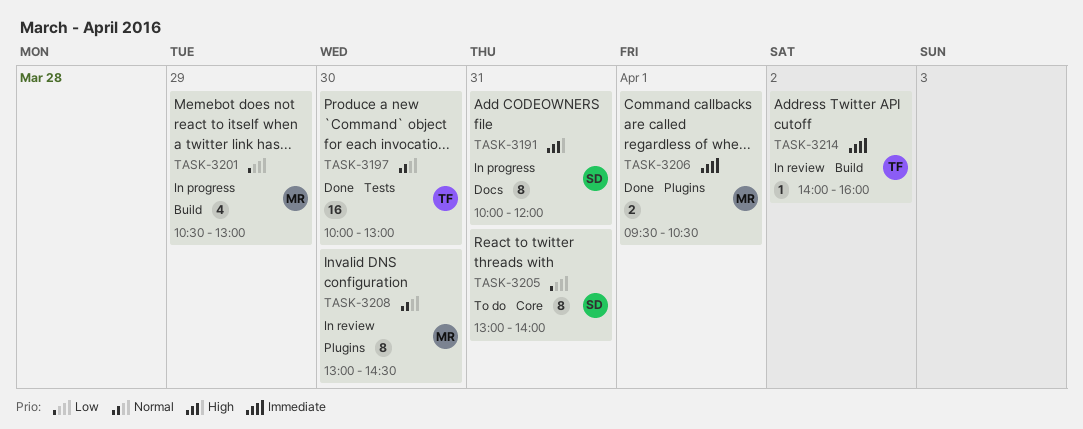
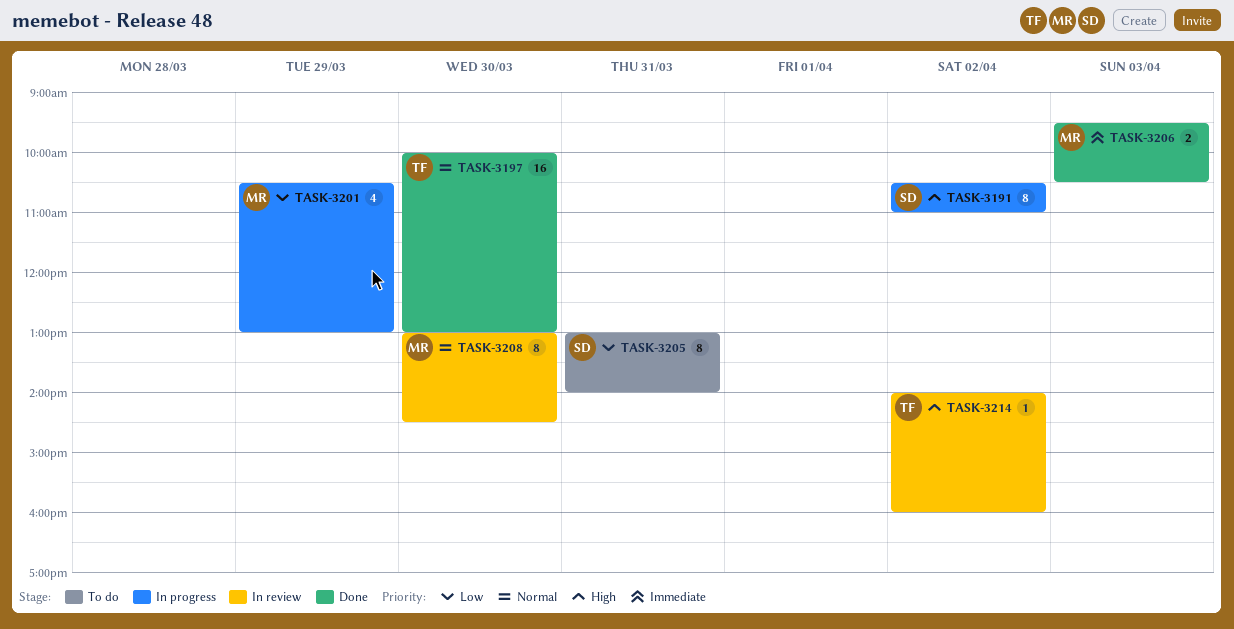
TASK-3191, day: Mar 31 -> Apr 2
TASK-3191, begins: 10:00 -> 10:30
TASK-3191, ends: 12:00 -> 11:00
TASK-3206, day: Apr 1 -> Apr 3
TASK-3214, priority: Immediate -> High

